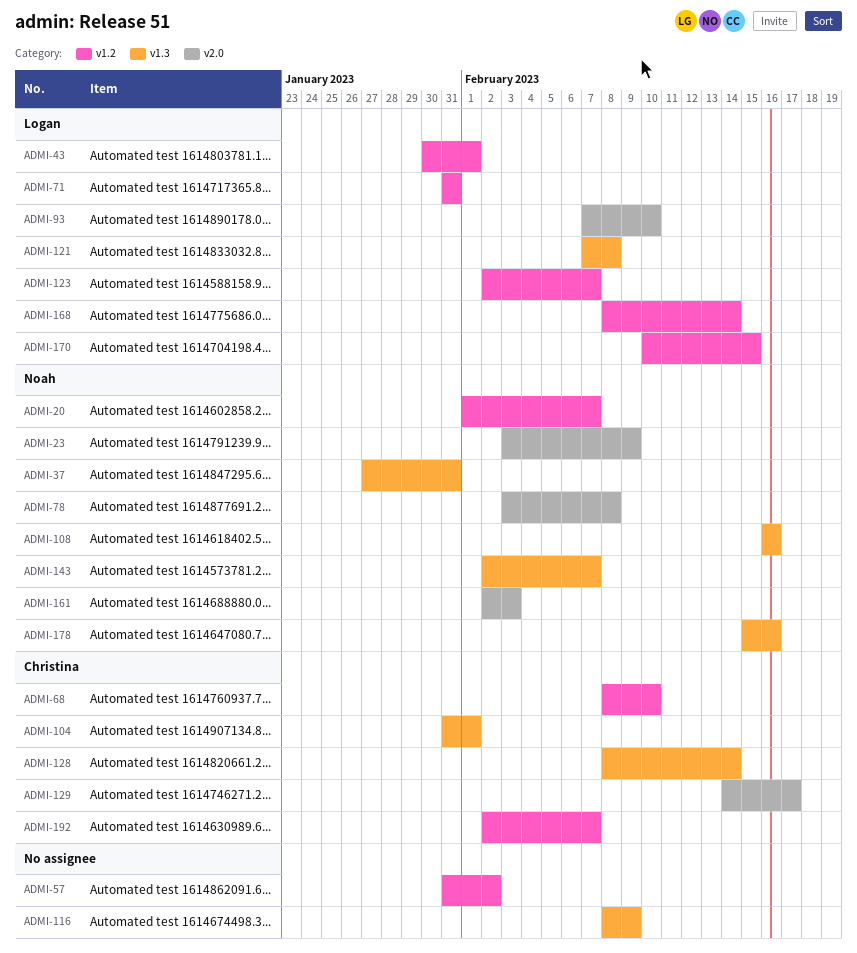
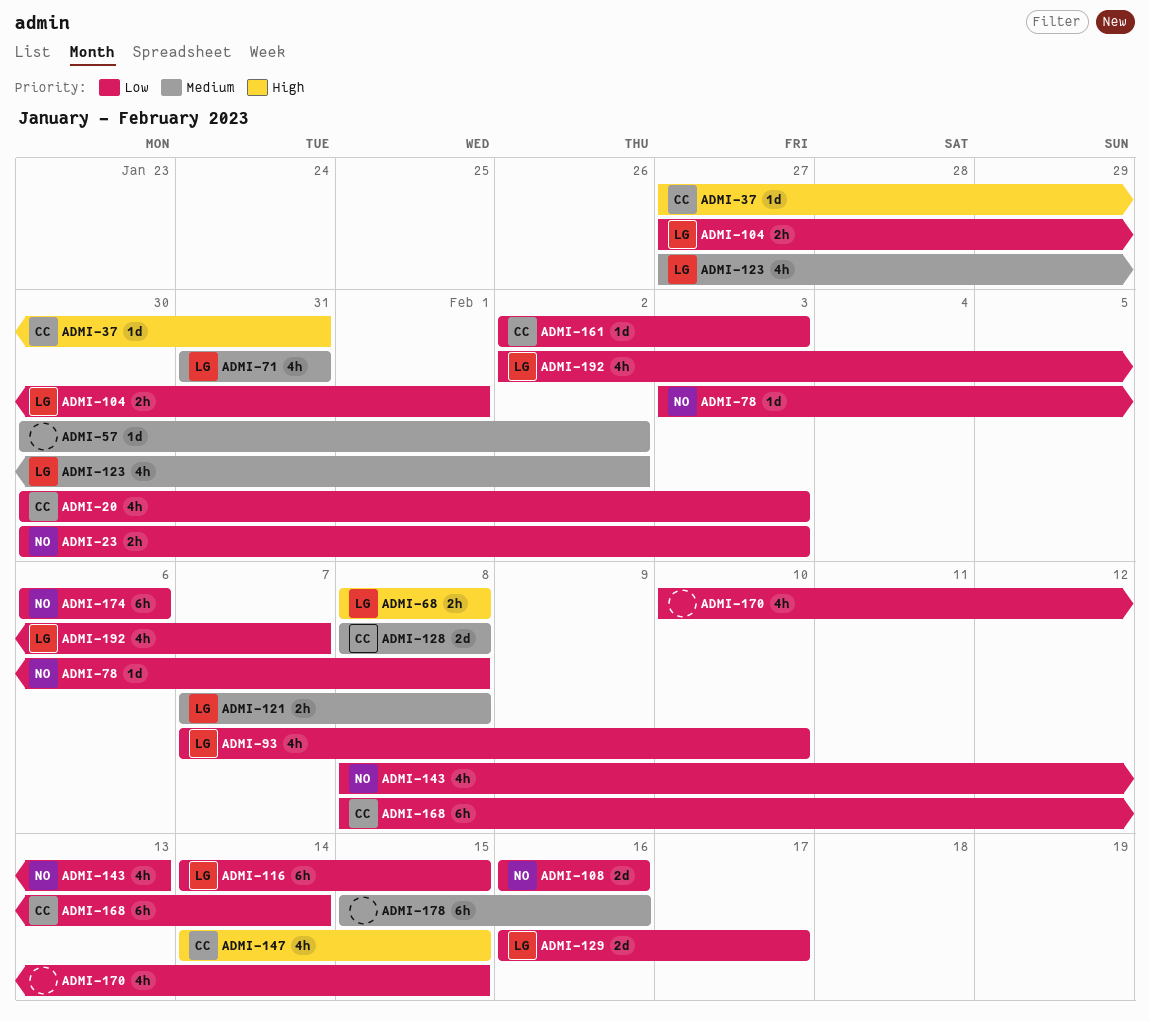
ADMI-20, owner: Noah -> Christina
ADMI-20, start: Feb 1 -> Jan 30
ADMI-20, due: Feb 7 -> Feb 3
ADMI-23, start: Feb 3 -> Jan 30
ADMI-23, due: Feb 9 -> Feb 3
ADMI-37, owner: Noah -> Christina
ADMI-43: present -> none
ADMI-57, start: Jan 31 -> Jan 30
ADMI-68, owner: Christina -> Logan
ADMI-68, due: Feb 10 -> Feb 8
ADMI-104, owner: Christina -> Logan
ADMI-104, start: Jan 31 -> Jan 27
ADMI-116, owner: none -> Logan
ADMI-116, start: Feb 8 -> Feb 14
ADMI-116, due: Feb 9 -> Feb 15
ADMI-123, start: Feb 2 -> Jan 27
ADMI-123, due: Feb 7 -> Feb 2
ADMI-128, due: Feb 14 -> Feb 8
ADMI-129, owner: Christina -> Logan
ADMI-129, start: Feb 14 -> Feb 16
ADMI-143, start: Feb 2 -> Feb 8
ADMI-143, due: Feb 7 -> Feb 13
ADMI-147: none -> present
ADMI-161, owner: Noah -> Christina
ADMI-168, owner: Logan -> Christina
ADMI-170, owner: Logan -> none
ADMI-174: none -> present
ADMI-178, owner: Noah -> none
ADMI-192, owner: Christina -> Logan

